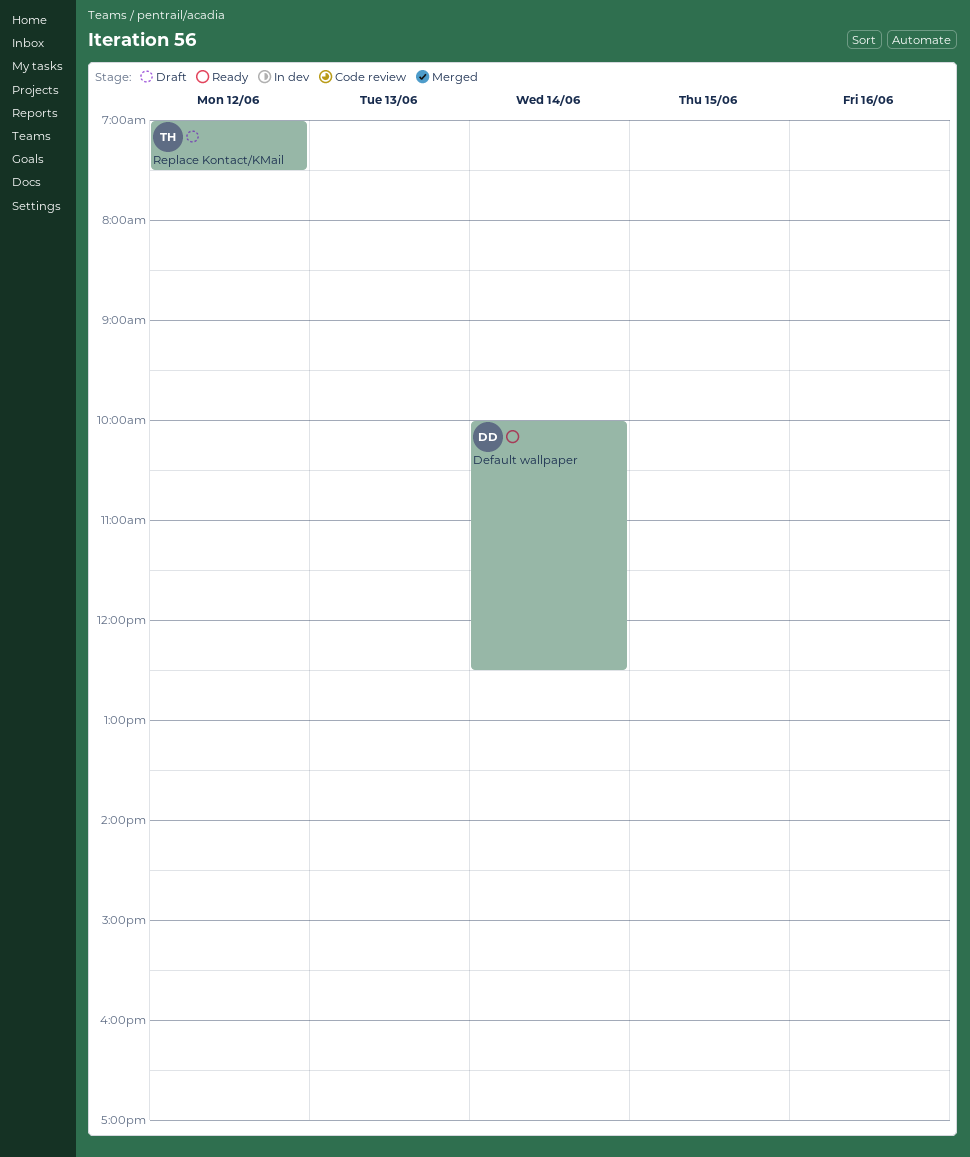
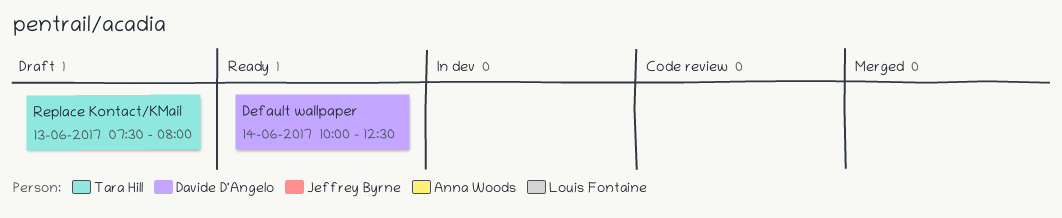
Replace Kontact/KMail, day: Jun 12 -> Jun 13
Replace Kontact/KMail, begins: 07:00 -> 07:30
Replace Kontact/KMail, ends: 07:30 -> 08:00

